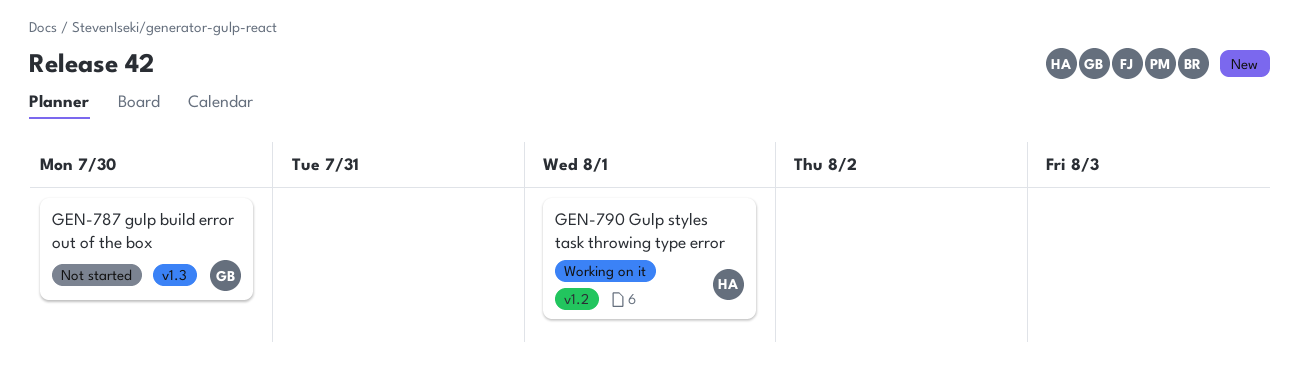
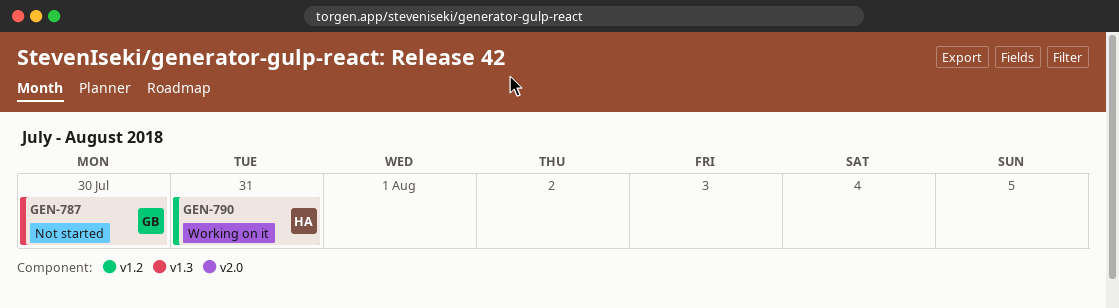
GEN-790, due: Aug 1 -> Jul 31

